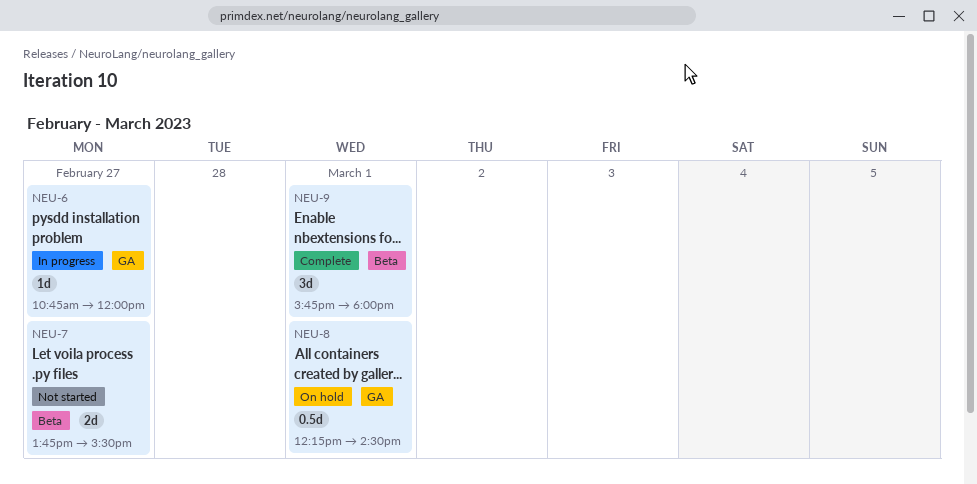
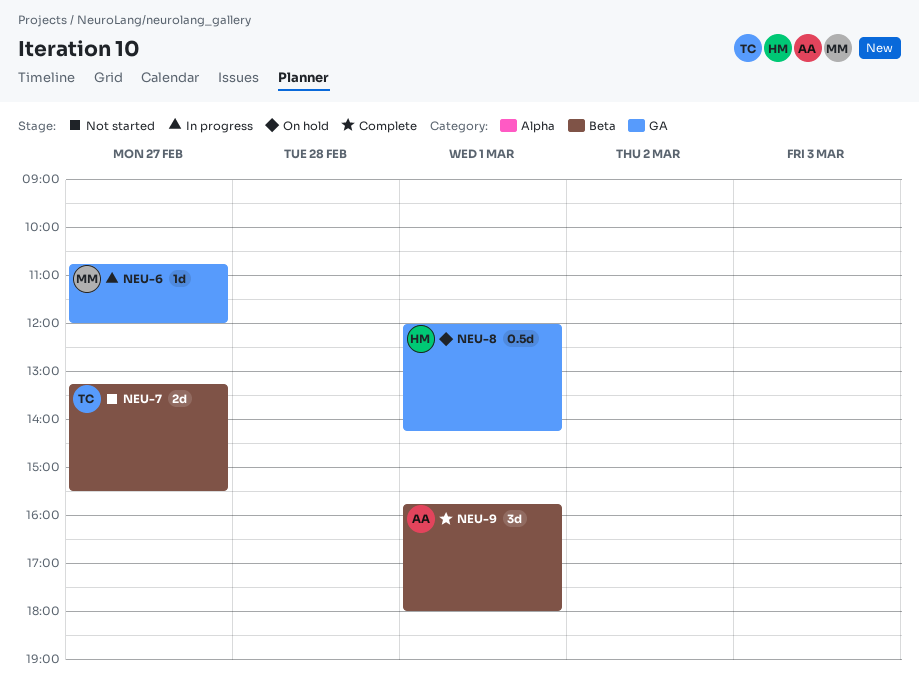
NEU-7, begins: 13:45 -> 13:15
NEU-8, begins: 12:15 -> 12:00
NEU-8, ends: 14:30 -> 14:15

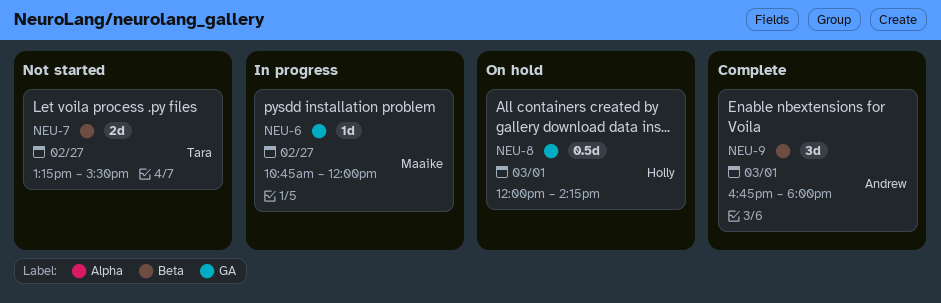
NEU-9, begins: 15:45 -> 16:45

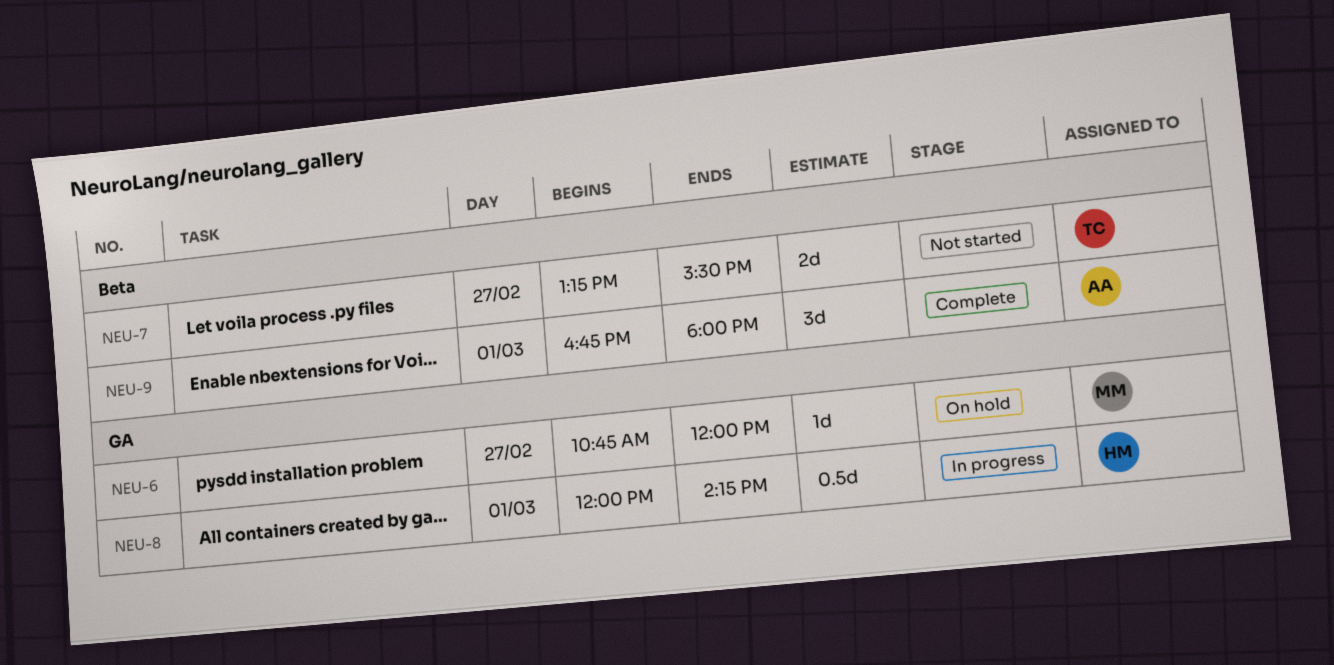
NEU-6, status: In progress -> On hold
NEU-8, status: On hold -> In progress

